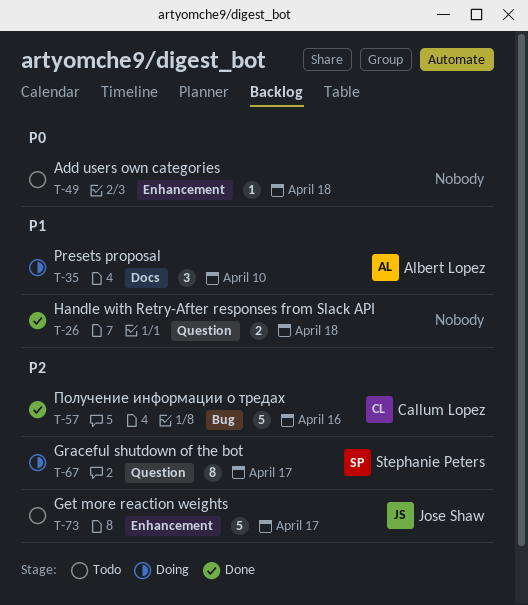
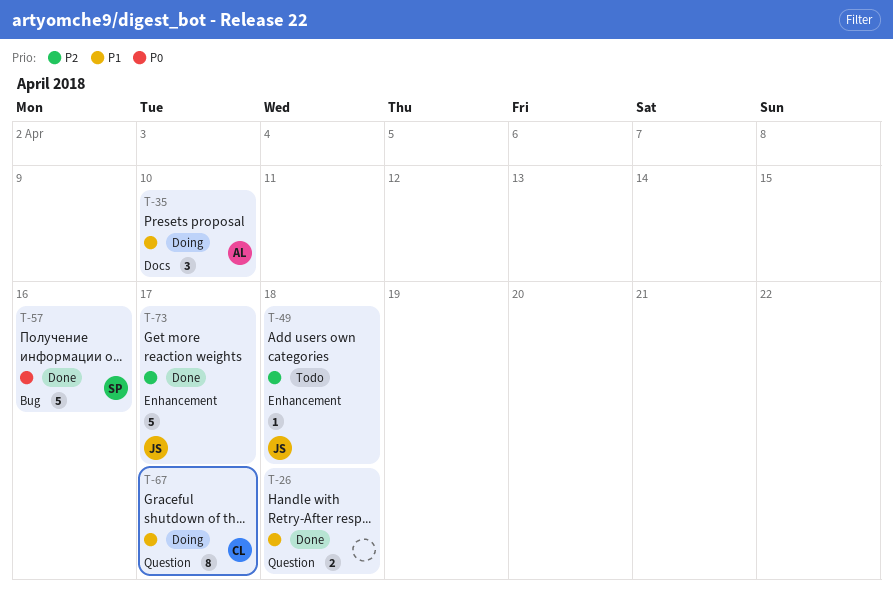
T-49, owner: none -> Jose Shaw
T-49, priority: P0 -> P2
T-57, owner: Callum Lopez -> Stephanie Peters
T-57, priority: P2 -> P0
T-67, owner: Stephanie Peters -> Callum Lopez
T-67, priority: P2 -> P1
T-73, status: Todo -> Done

